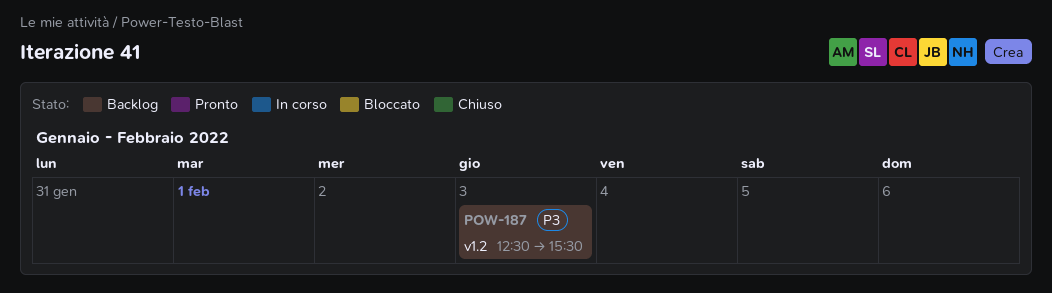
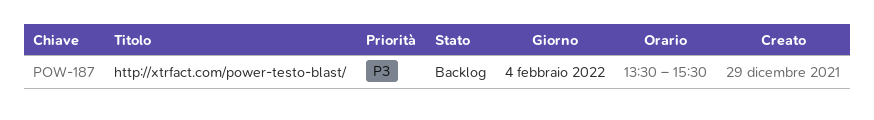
POW-187, day: Feb 3 -> Feb 4
POW-187, begins: 12:30 -> 13:30

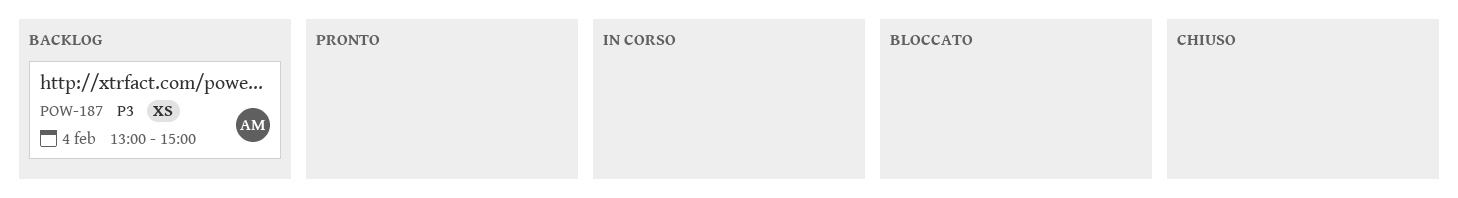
POW-187, begins: 13:30 -> 13:00
POW-187, ends: 15:30 -> 15:00

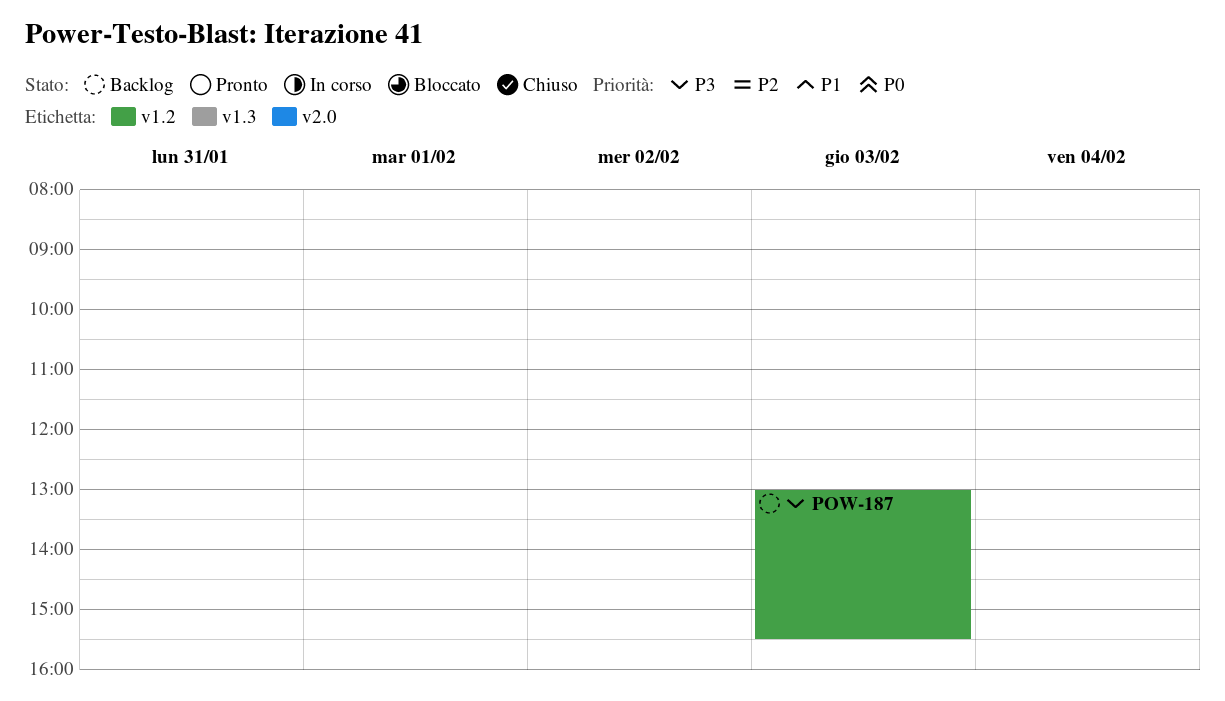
POW-187, day: Feb 4 -> Feb 3
POW-187, ends: 15:00 -> 15:30

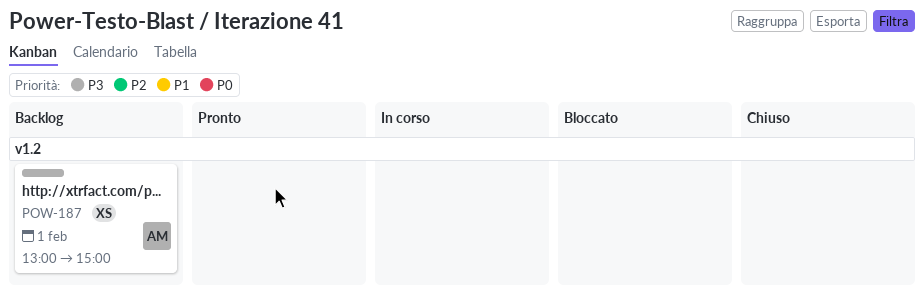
POW-187, day: Feb 3 -> Feb 1
POW-187, ends: 15:30 -> 15:00

